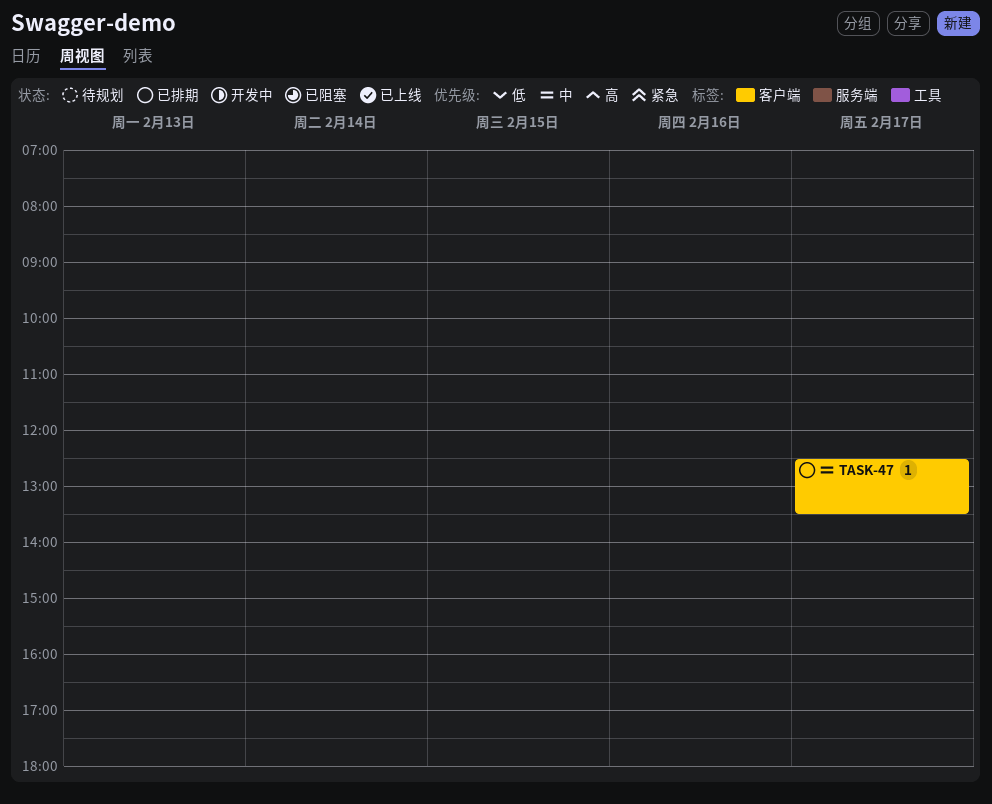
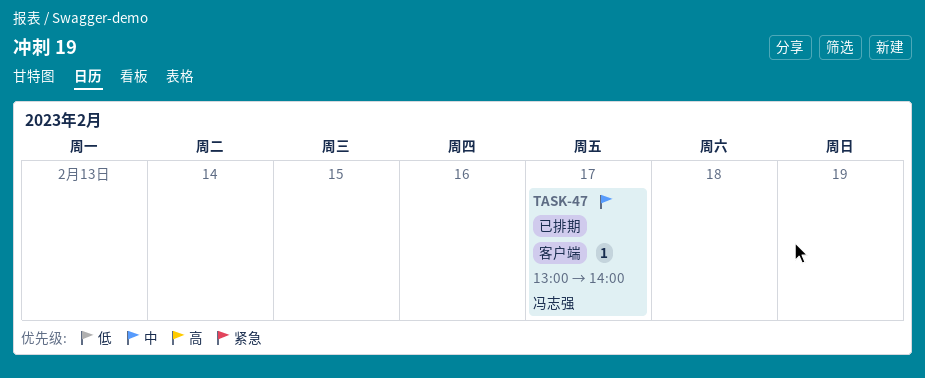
TASK-47, begins: 12:30 -> 13:00
TASK-47, ends: 13:30 -> 14:00

